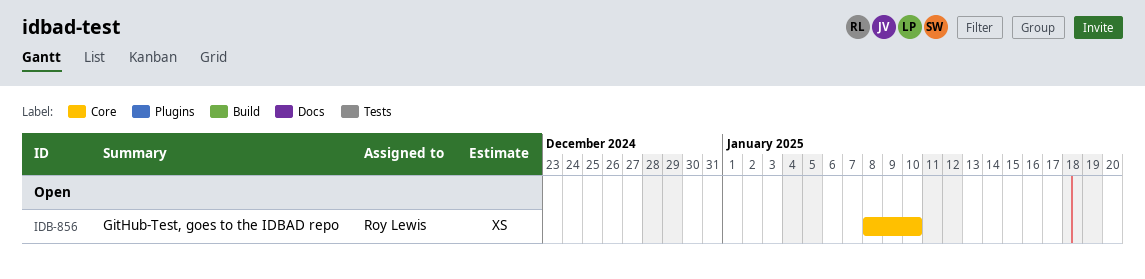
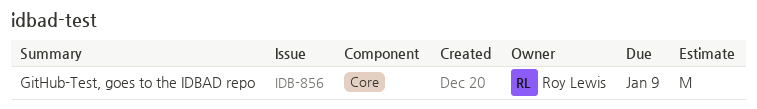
IDB-856, estimate: XS -> M
IDB-856, due: Jan 10 -> Jan 9

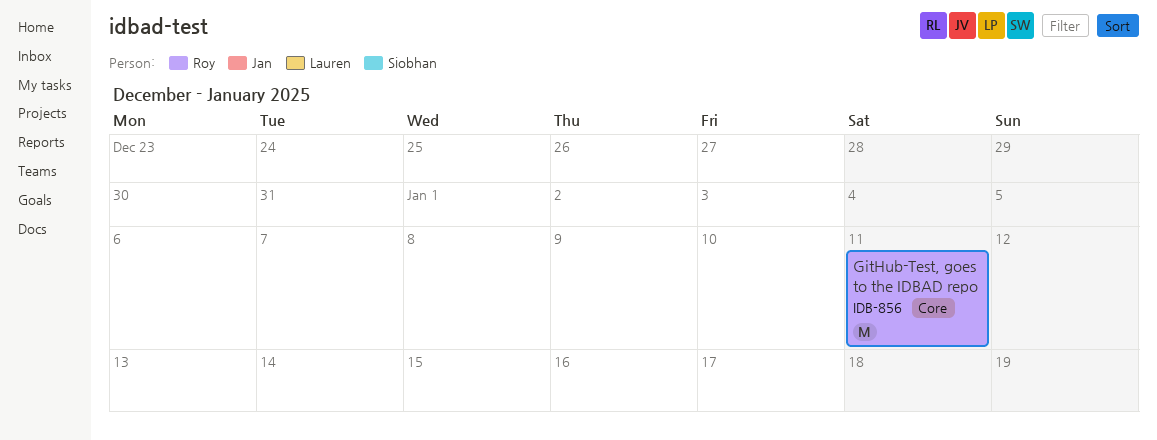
IDB-856, due: Jan 9 -> Jan 11

